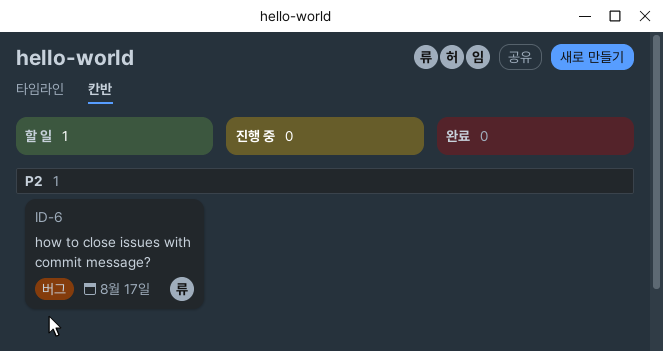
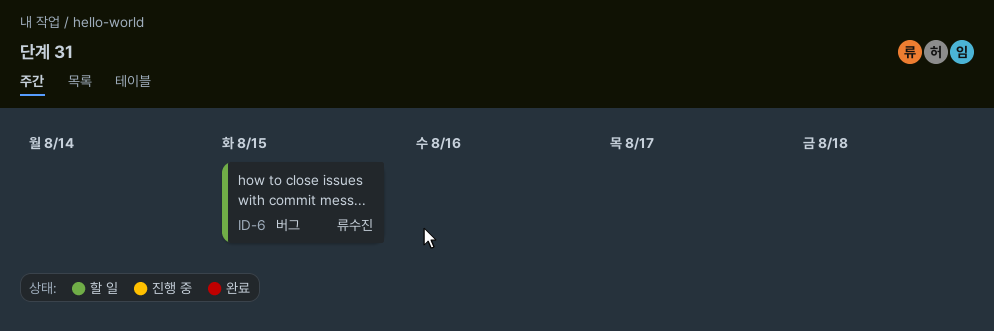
ID-6, due: Aug 17 -> Aug 15

